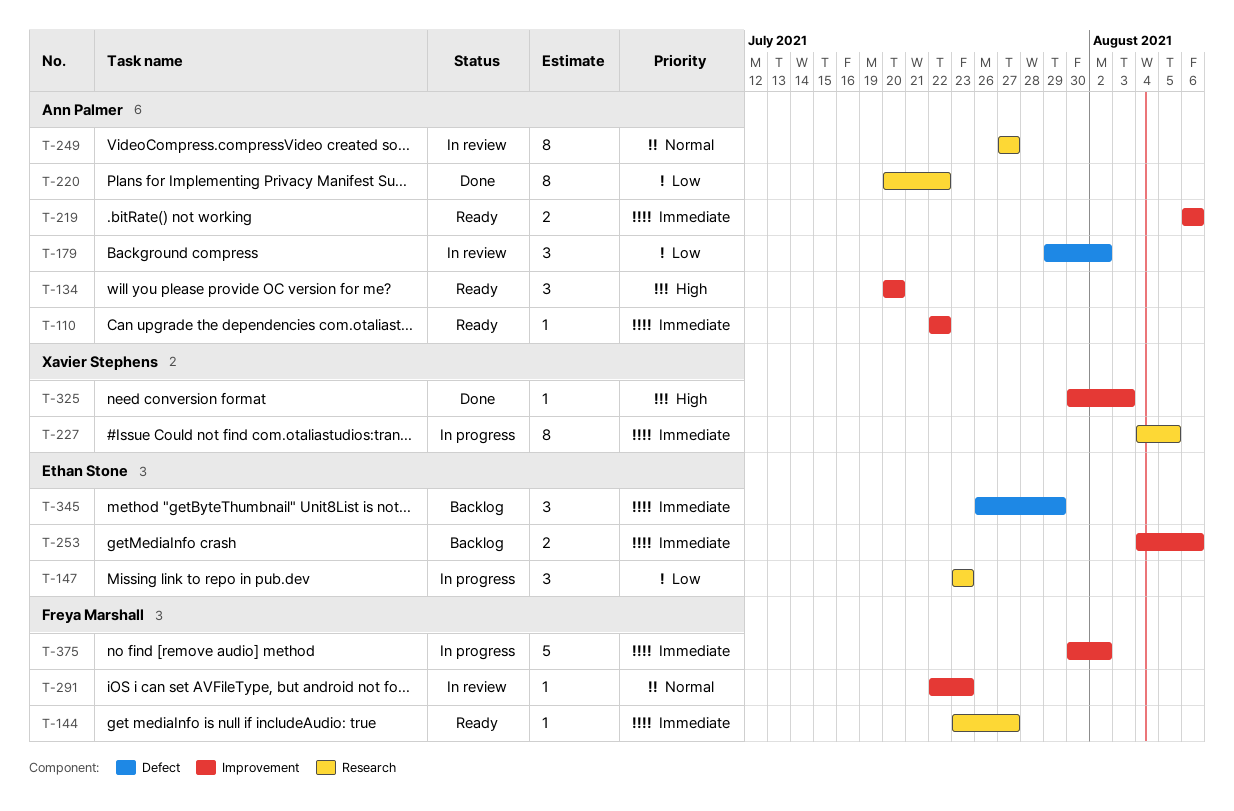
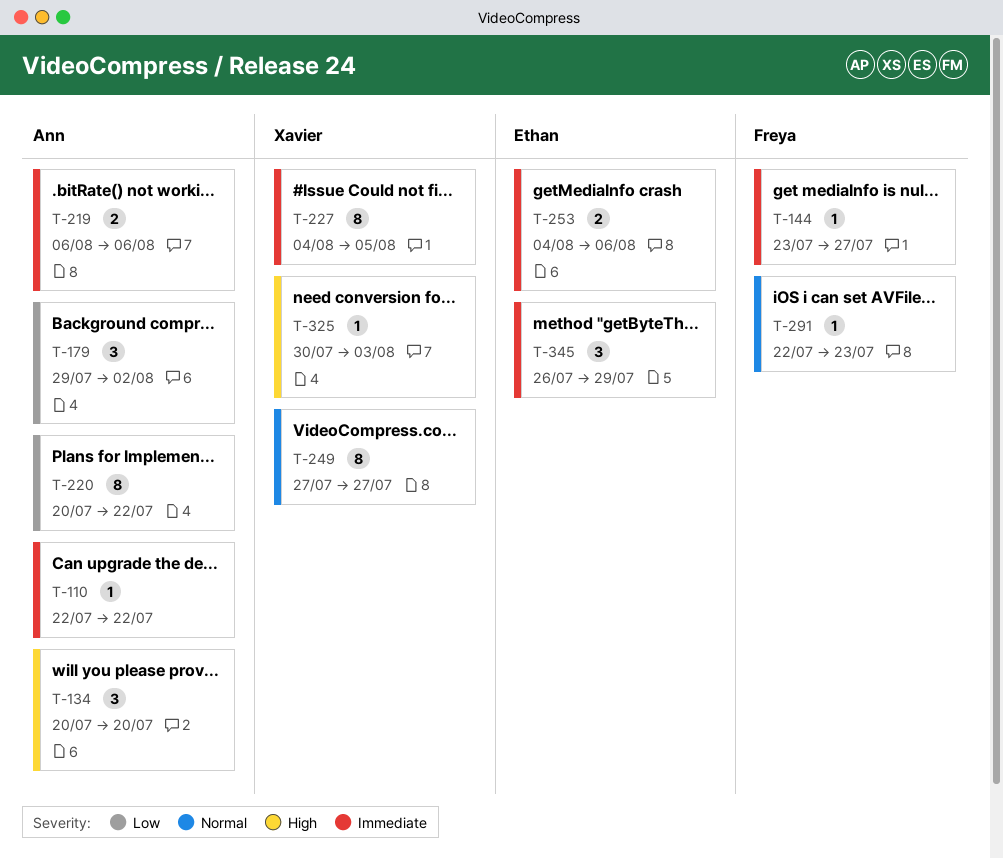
T-147: present -> none
T-249, owner: Ann Palmer -> Xavier Stephens
T-375: present -> none

